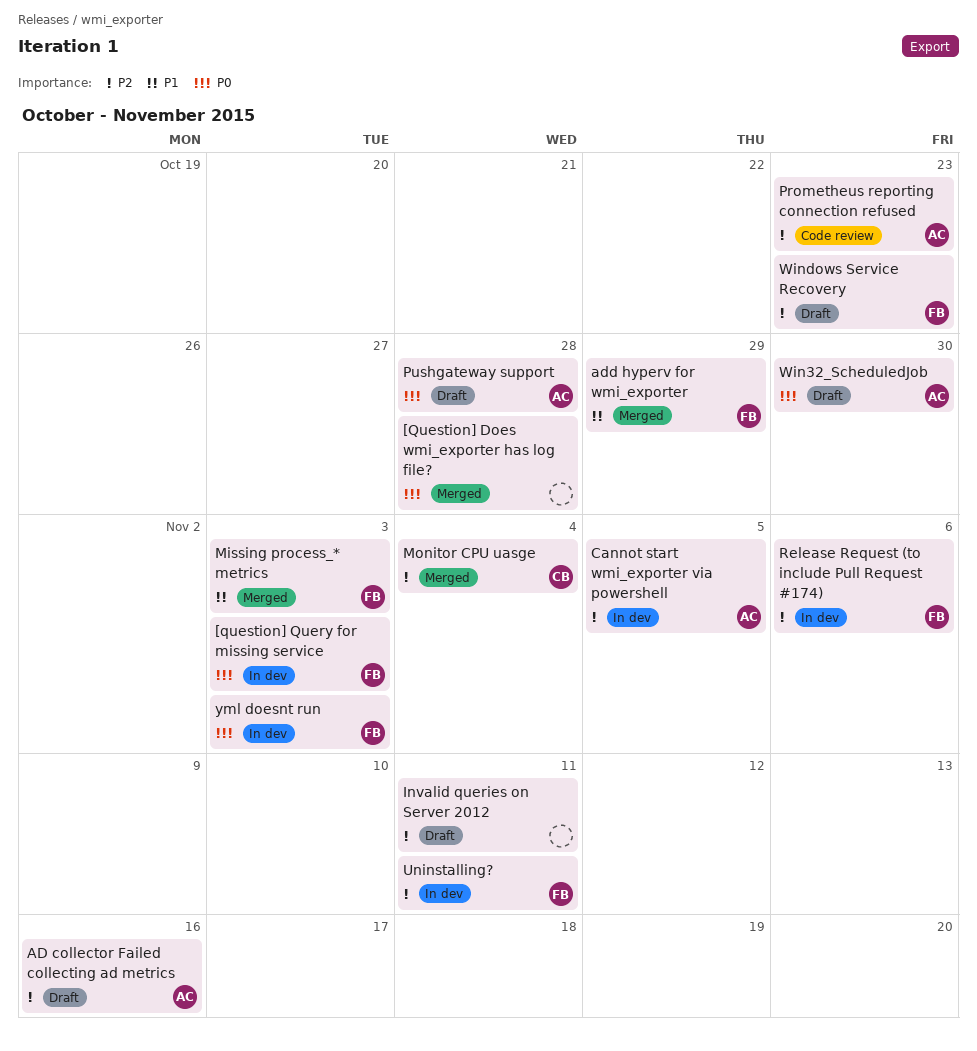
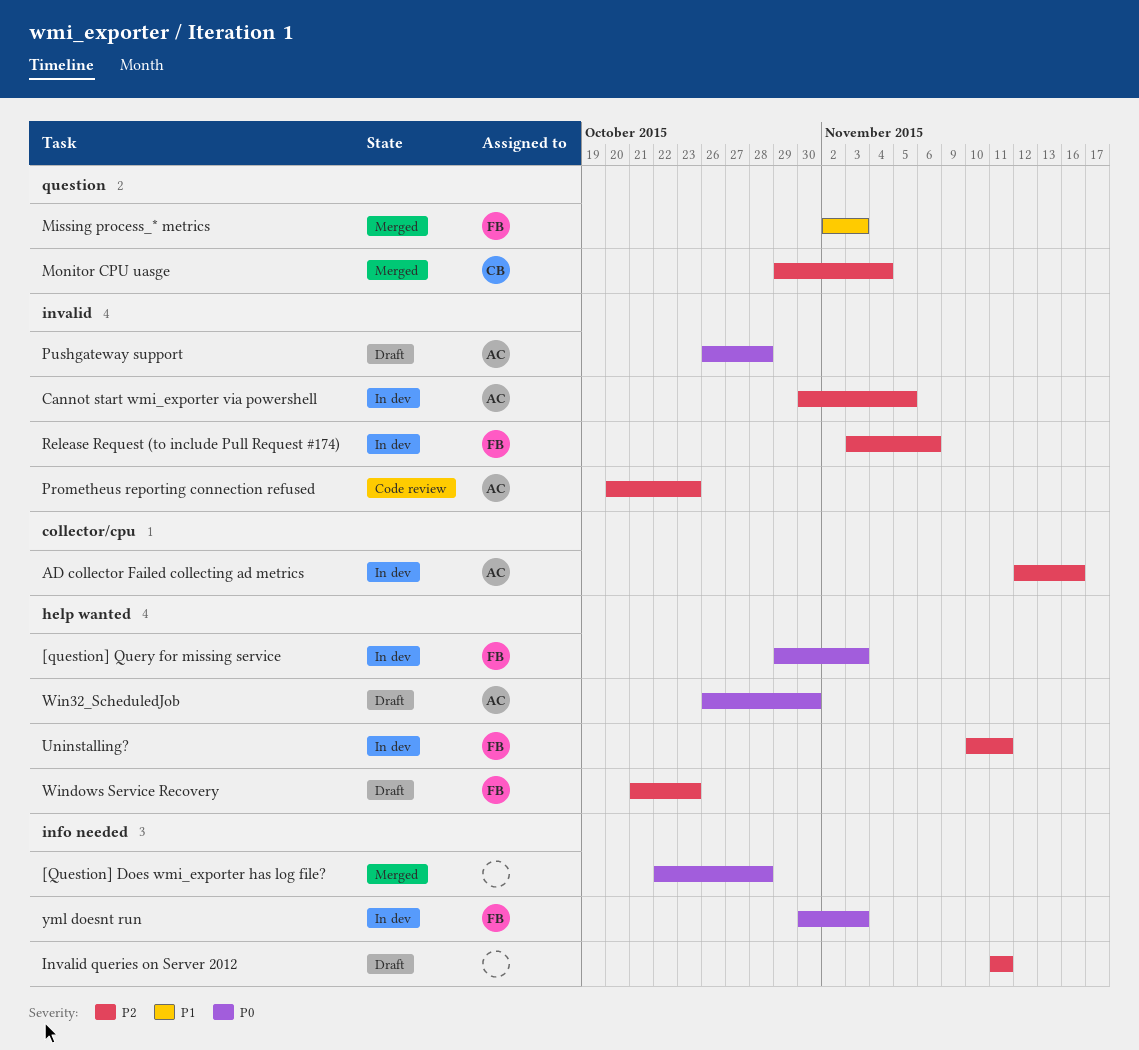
AD collector Failed collecting ad metrics, status: Draft -> In dev
add hyperv for wmi_exporter: present -> none

